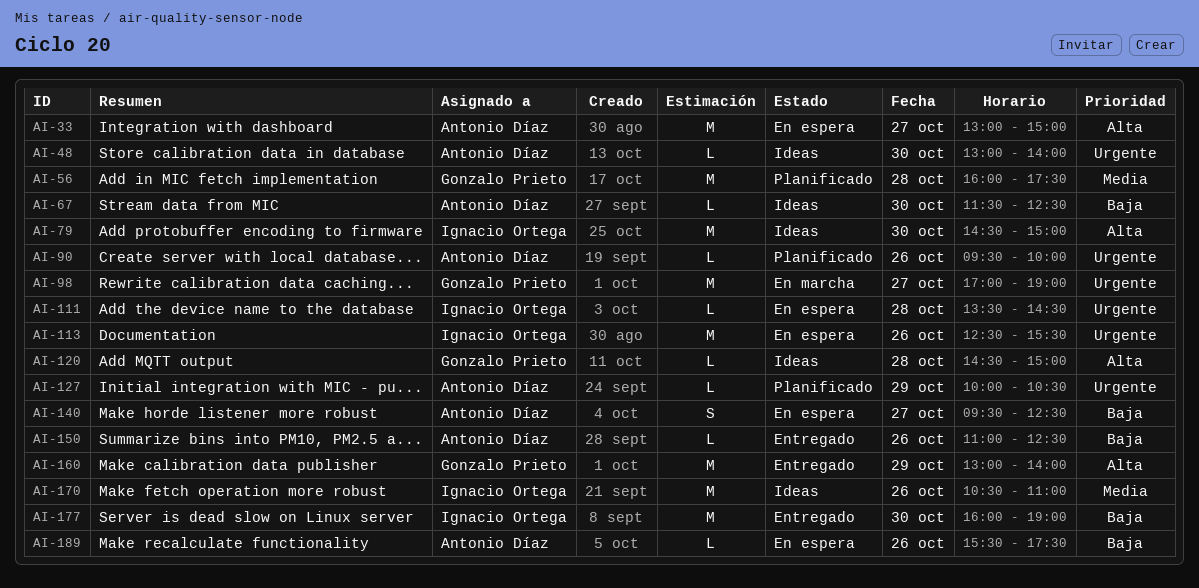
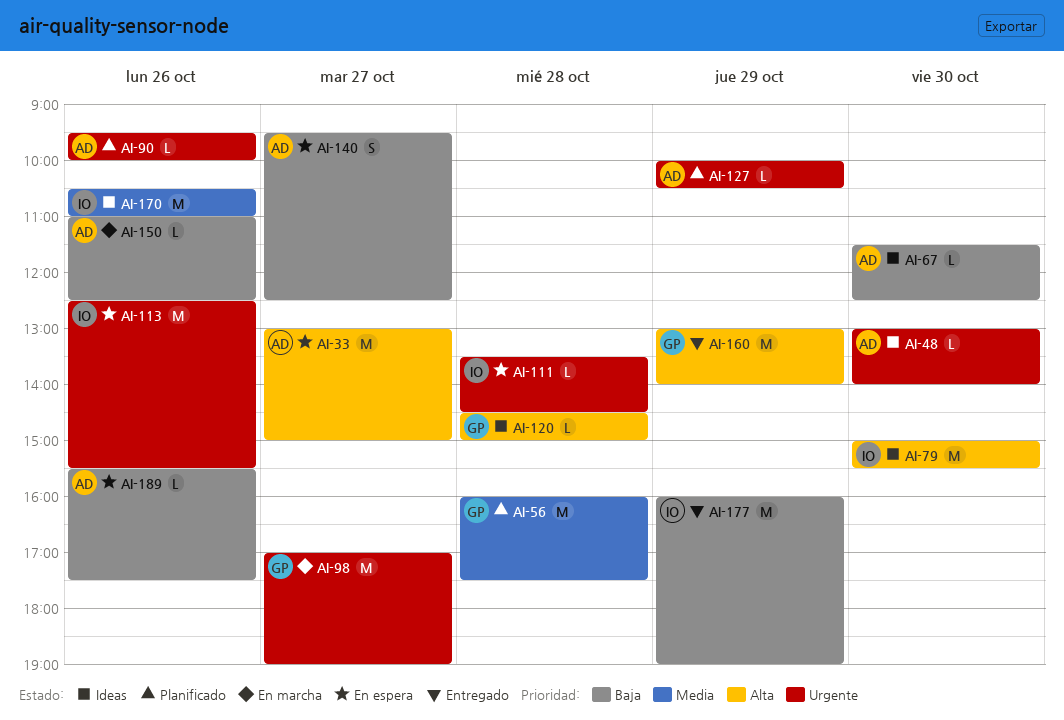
AI-79, begins: 14:30 -> 15:00
AI-79, ends: 15:00 -> 15:30
AI-150, status: Entregado -> En marcha
AI-177, day: Oct 30 -> Oct 29

